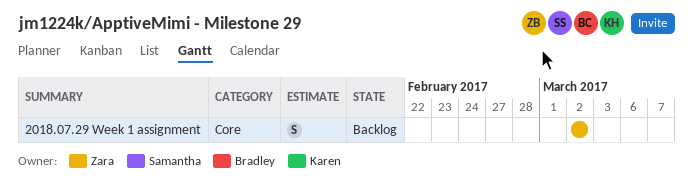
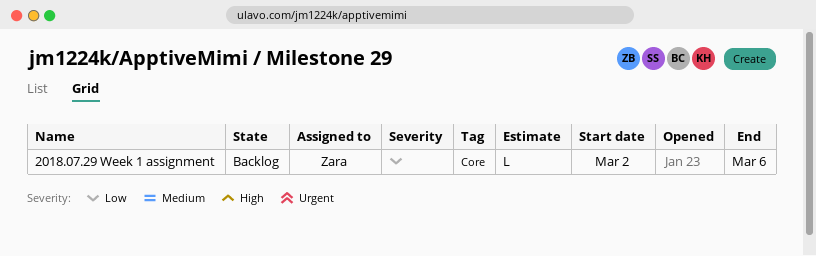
2018.07.29 Week 1 assignment, estimate: S -> L
2018.07.29 Week 1 assignment, due: Mar 2 -> Mar 6

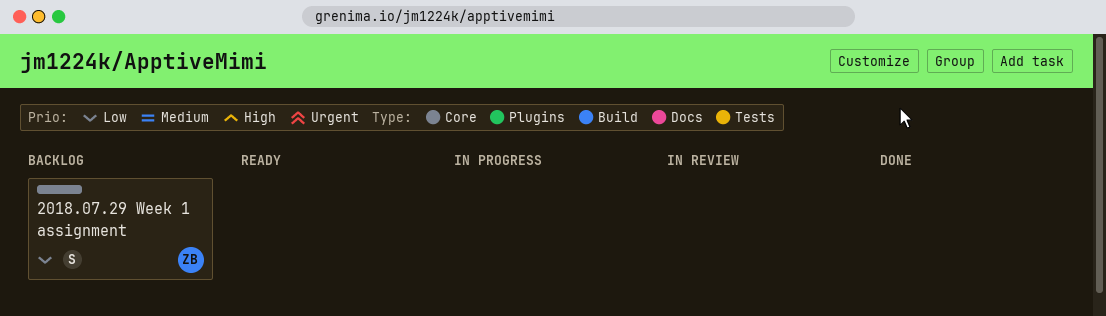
2018.07.29 Week 1 assignment, estimate: L -> S

